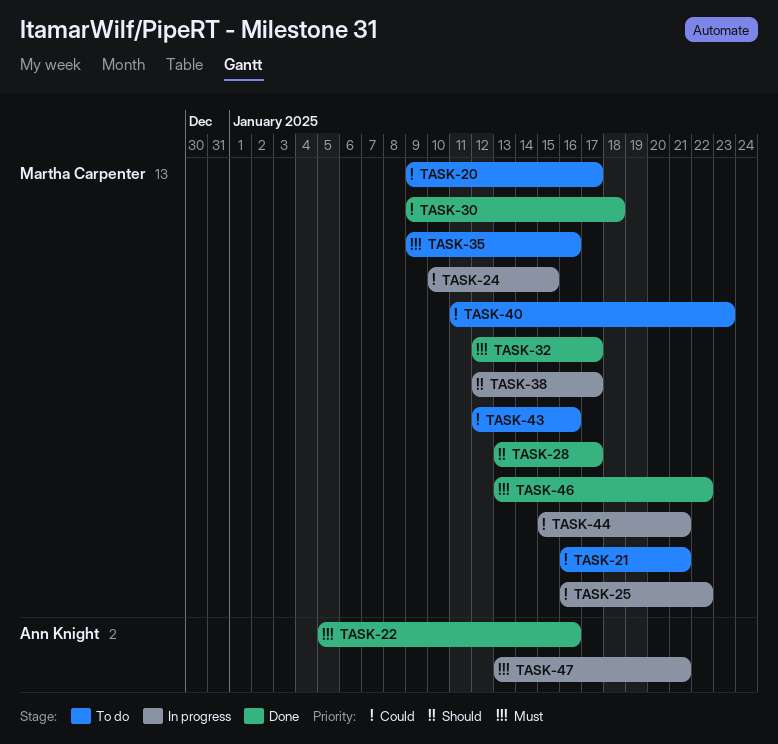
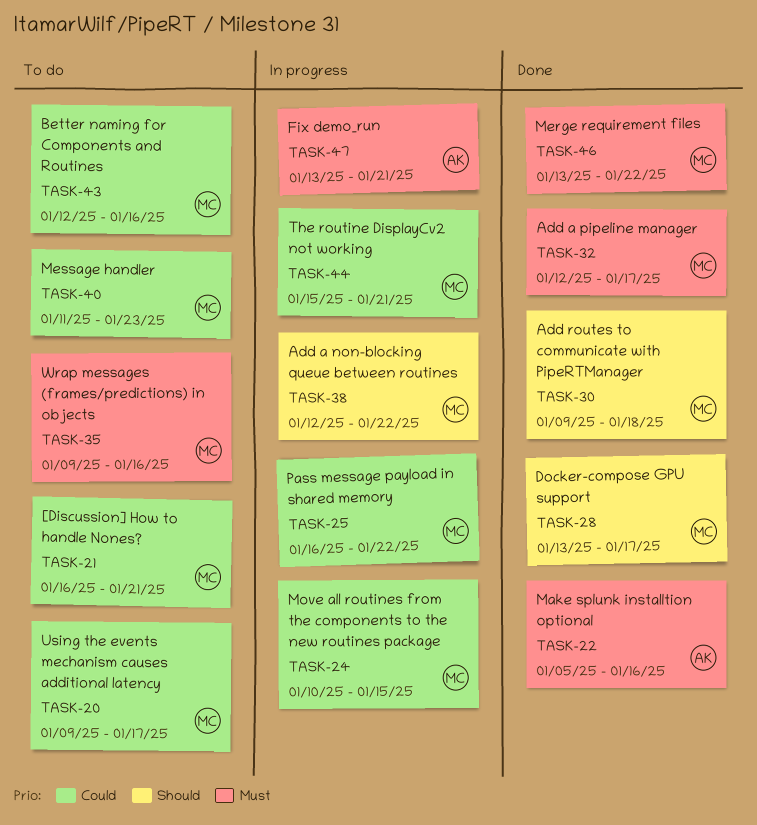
TASK-30, priority: Could -> Should
TASK-38, due: Jan 17 -> Jan 22

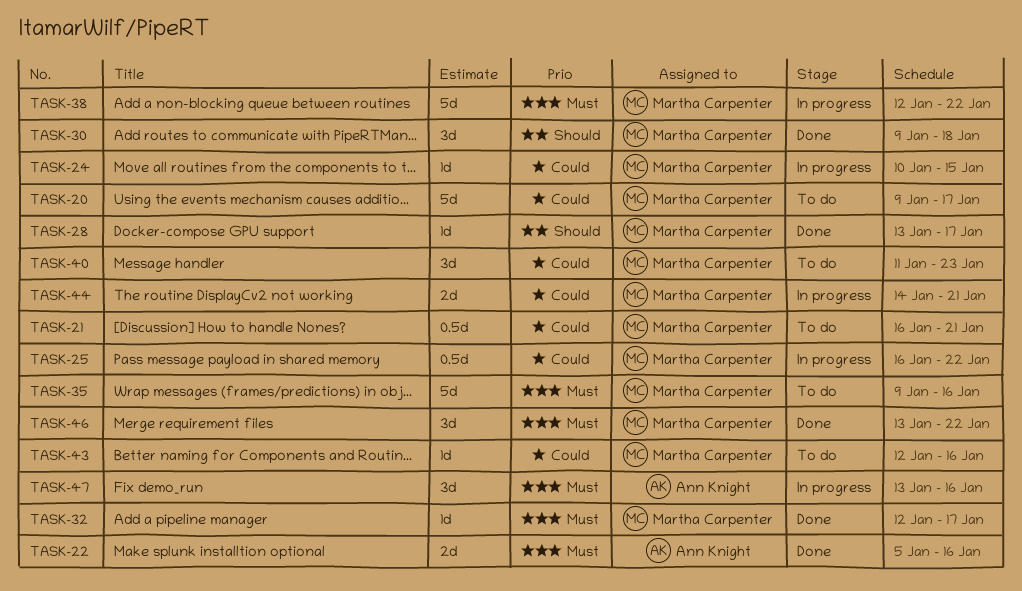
TASK-38, priority: Should -> Must
TASK-44, start: Jan 15 -> Jan 14
TASK-47, due: Jan 21 -> Jan 16

